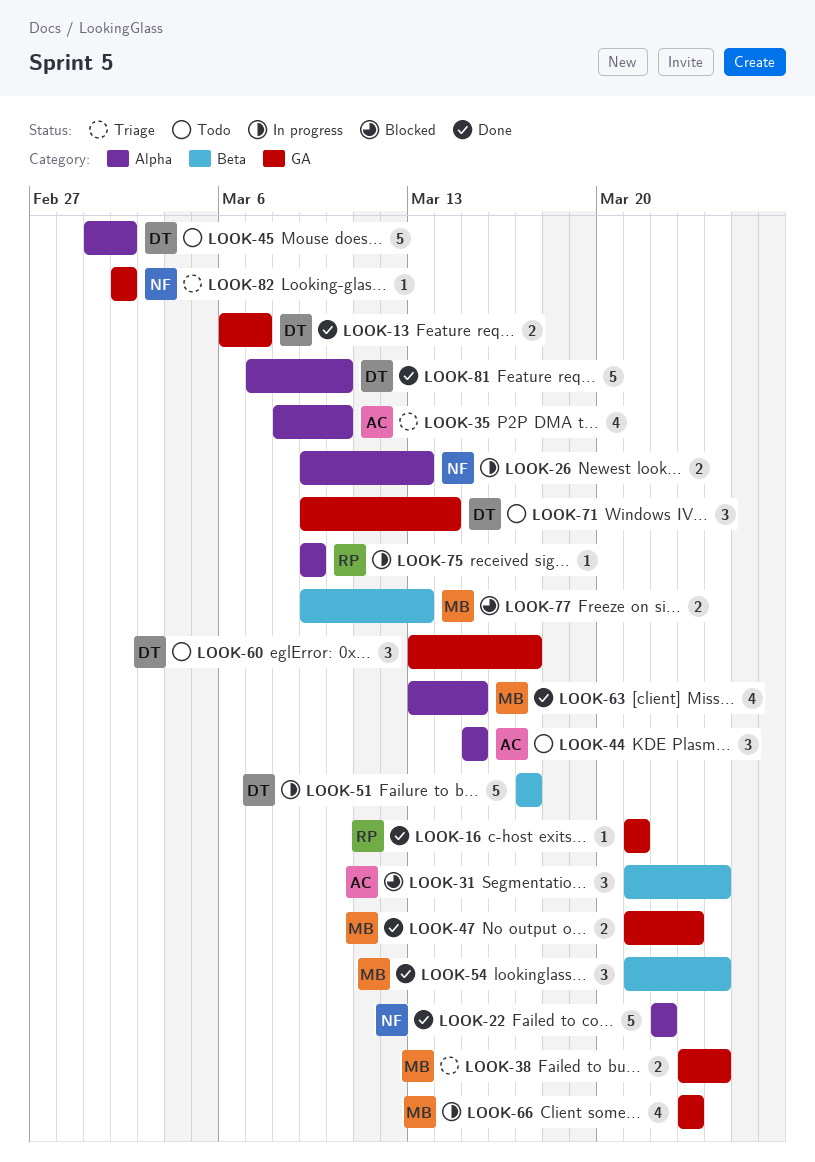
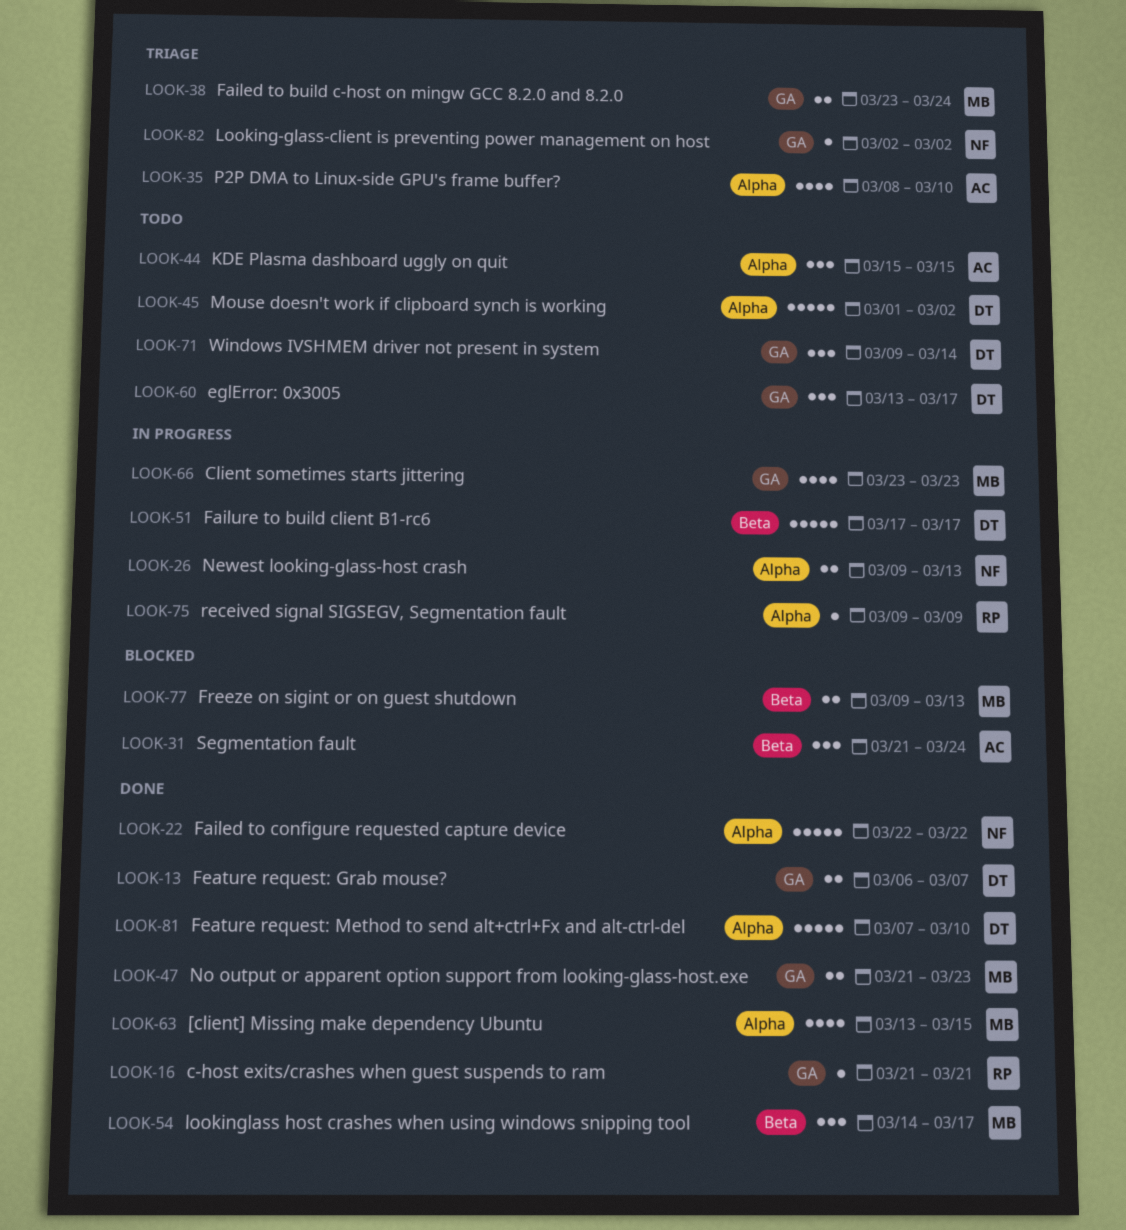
LOOK-54, start: Mar 21 -> Mar 14
LOOK-54, due: Mar 24 -> Mar 17

